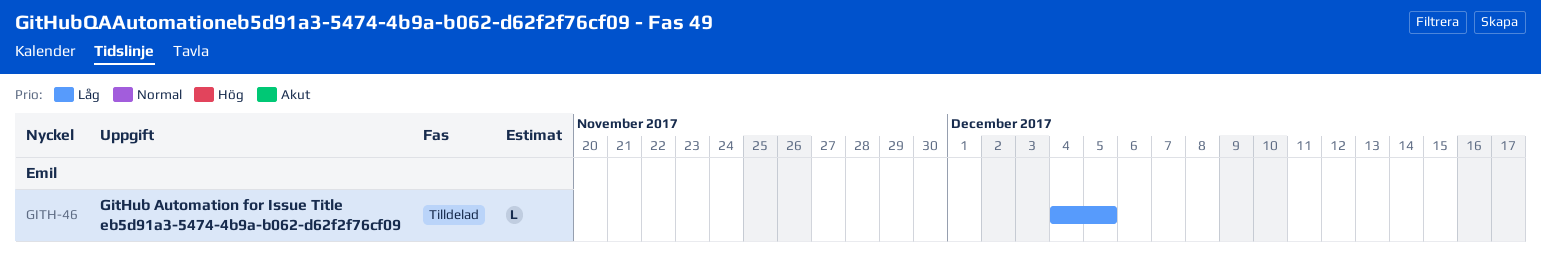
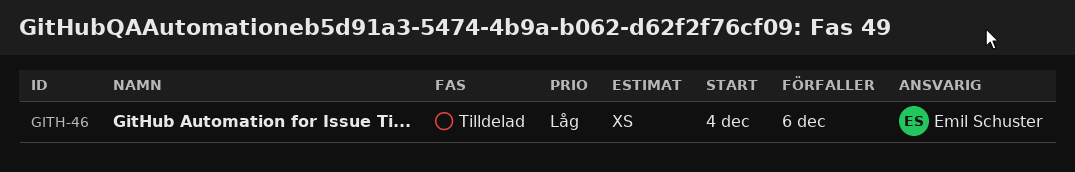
GITH-46, estimate: L -> XS
GITH-46, due: Dec 5 -> Dec 6

